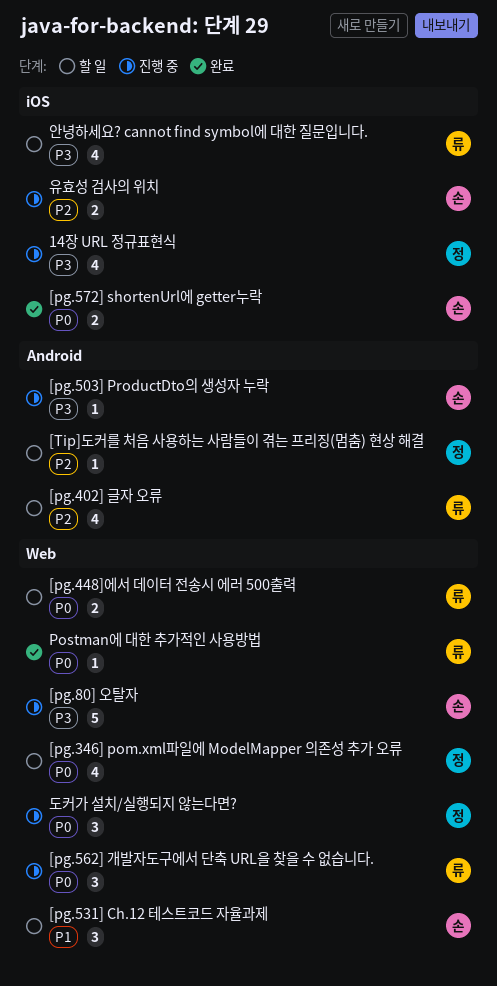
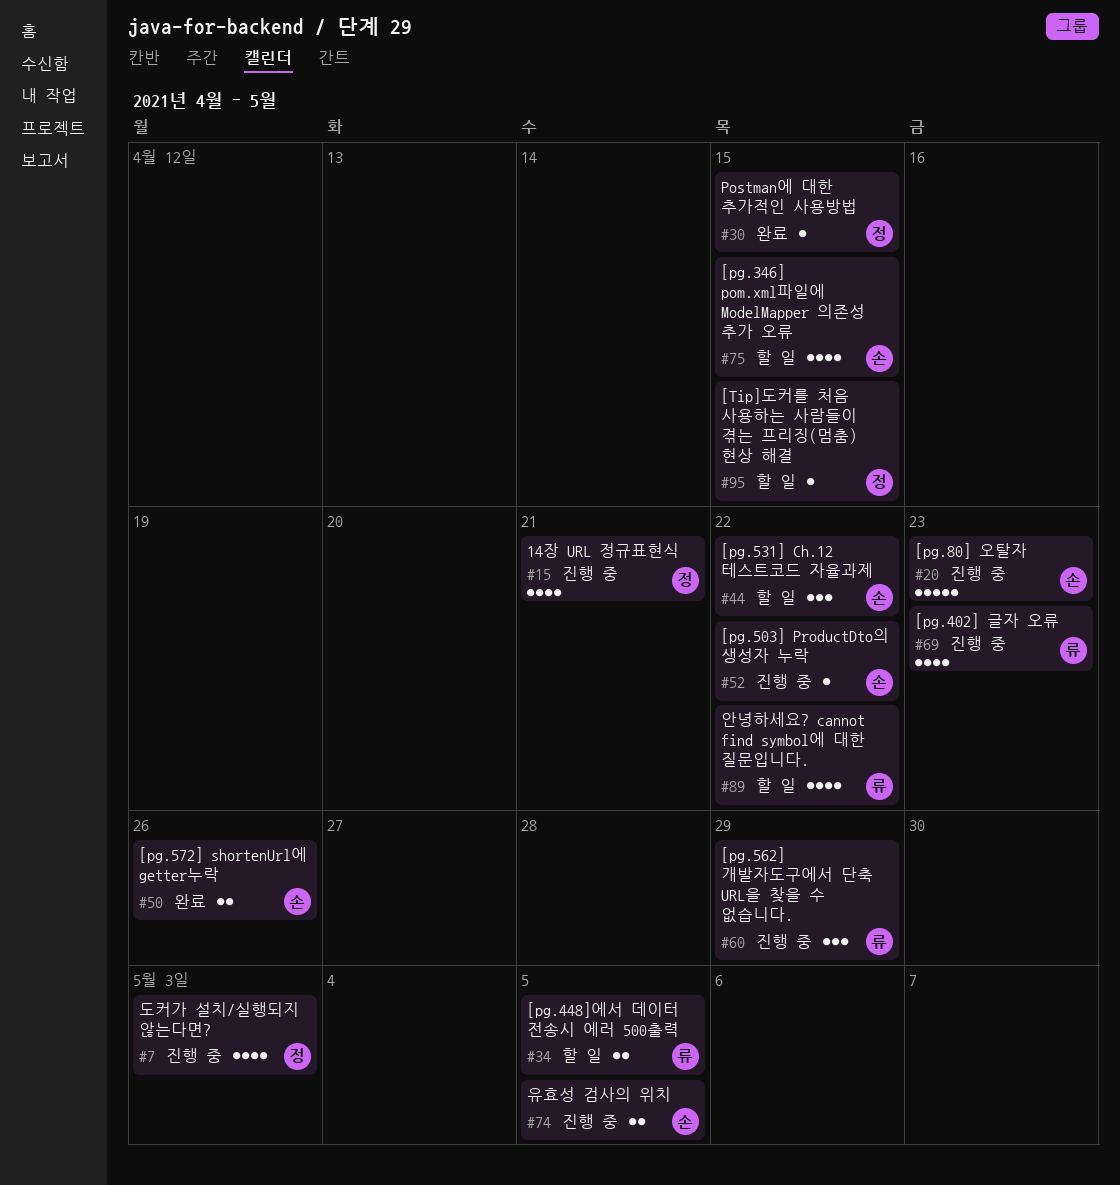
[pg.346] pom.xml파일에 ModelMapper 의존성 추가 오류, owner: 정 -> 손
[pg.402] 글자 오류, status: 할 일 -> 진행 중
Postman에 대한 추가적인 사용방법, owner: 류 -> 정
도커가 설치/실행되지 않는다면?, estimate: 3 -> 4

